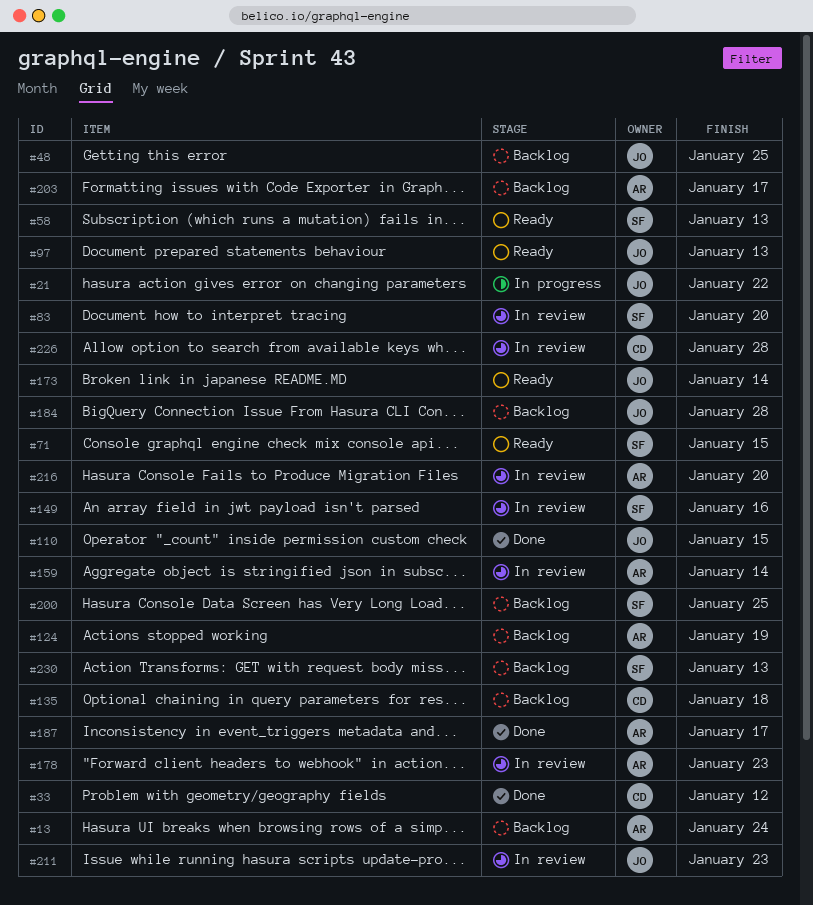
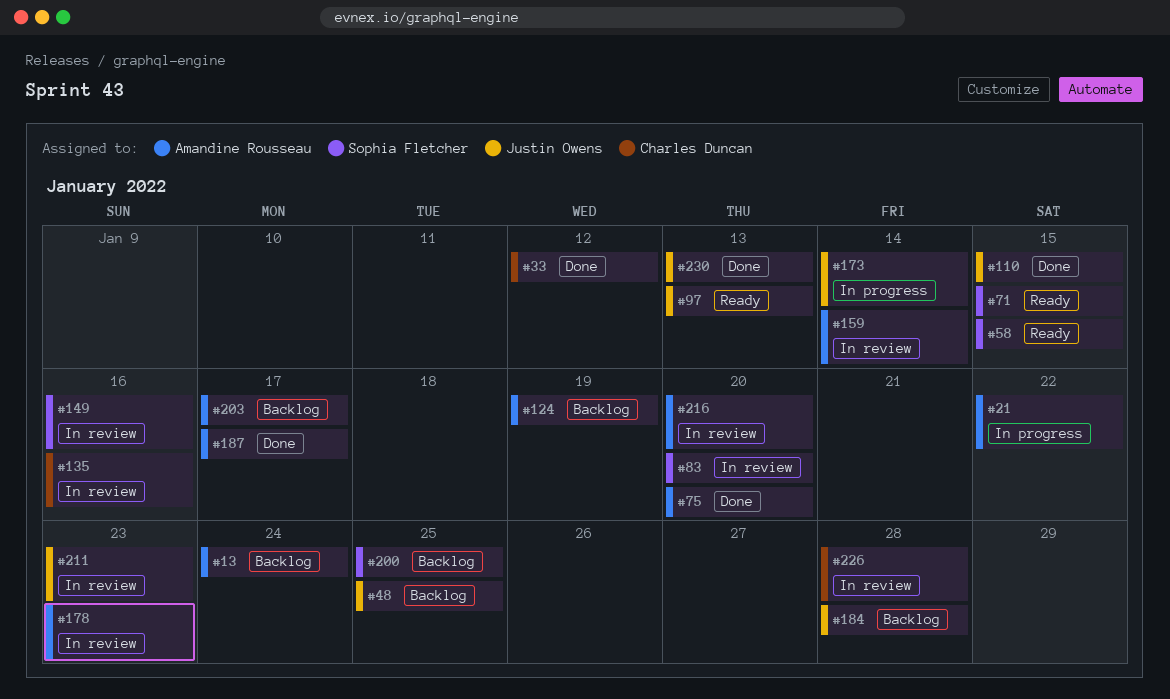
#21, owner: Justin Owens -> Amandine Rousseau
#58, due: Jan 13 -> Jan 15
#75: none -> present
#135, status: Backlog -> In review
#135, due: Jan 18 -> Jan 16
#173, status: Ready -> In progress
#230, status: Backlog -> Done
#230, owner: Sophia Fletcher -> Justin Owens

